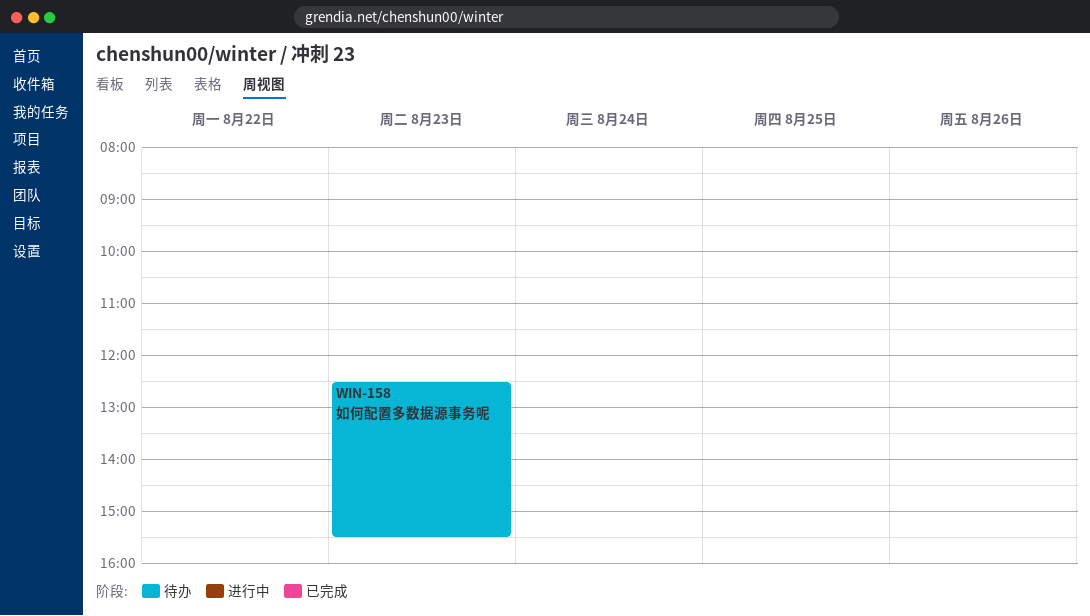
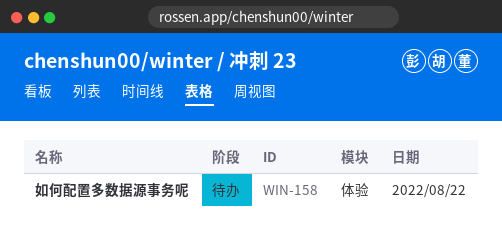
WIN-158, day: Aug 23 -> Aug 22

